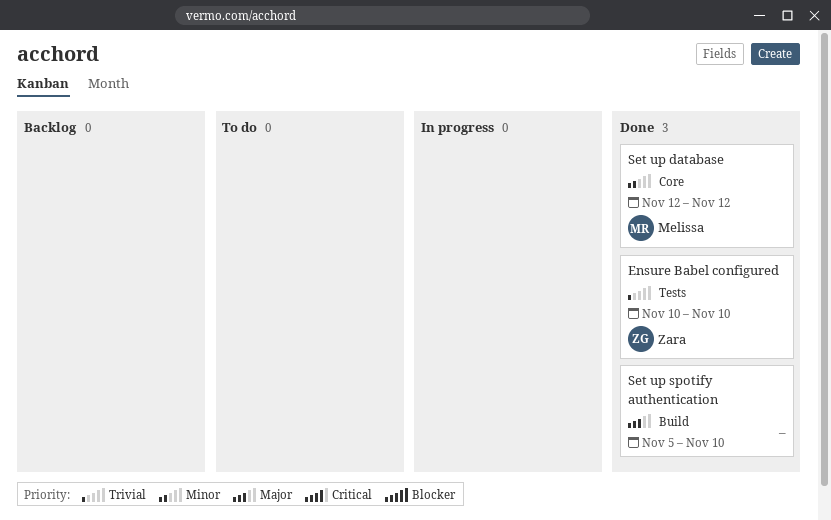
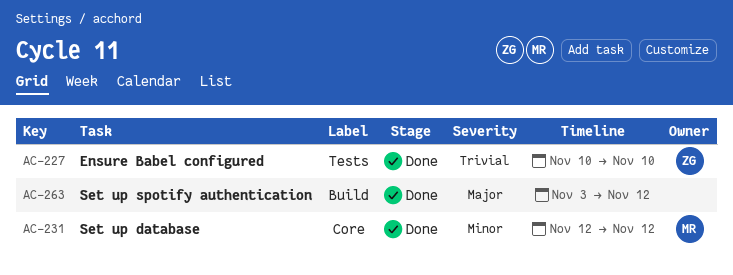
Set up spotify authentication, start: Nov 5 -> Nov 3
Set up spotify authentication, due: Nov 10 -> Nov 12

